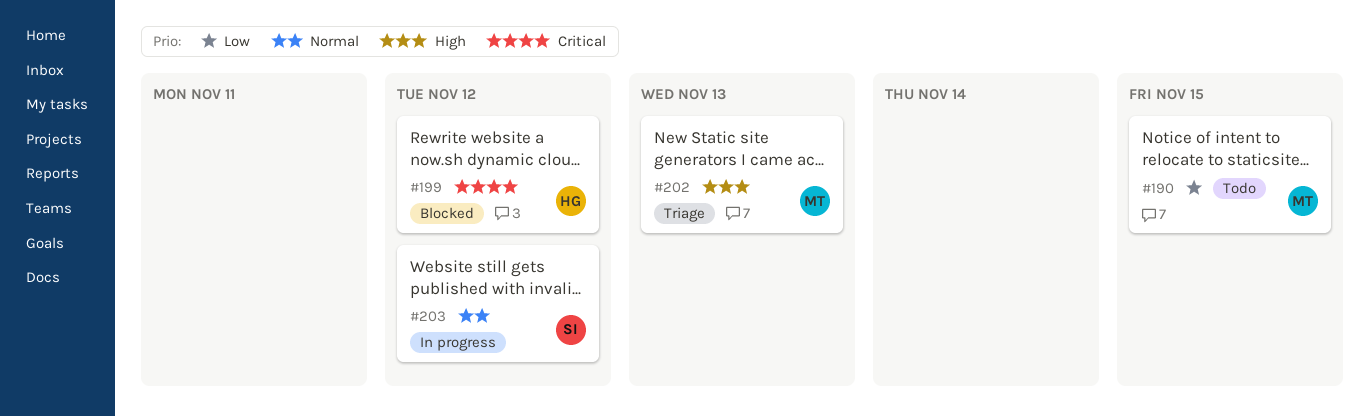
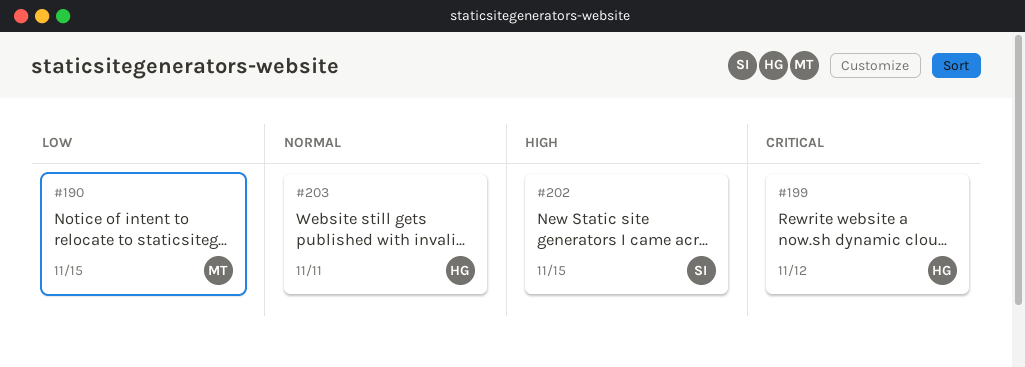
#202, owner: MT -> SI
#202, due: Nov 13 -> Nov 15
#203, owner: SI -> HG
#203, due: Nov 12 -> Nov 11

